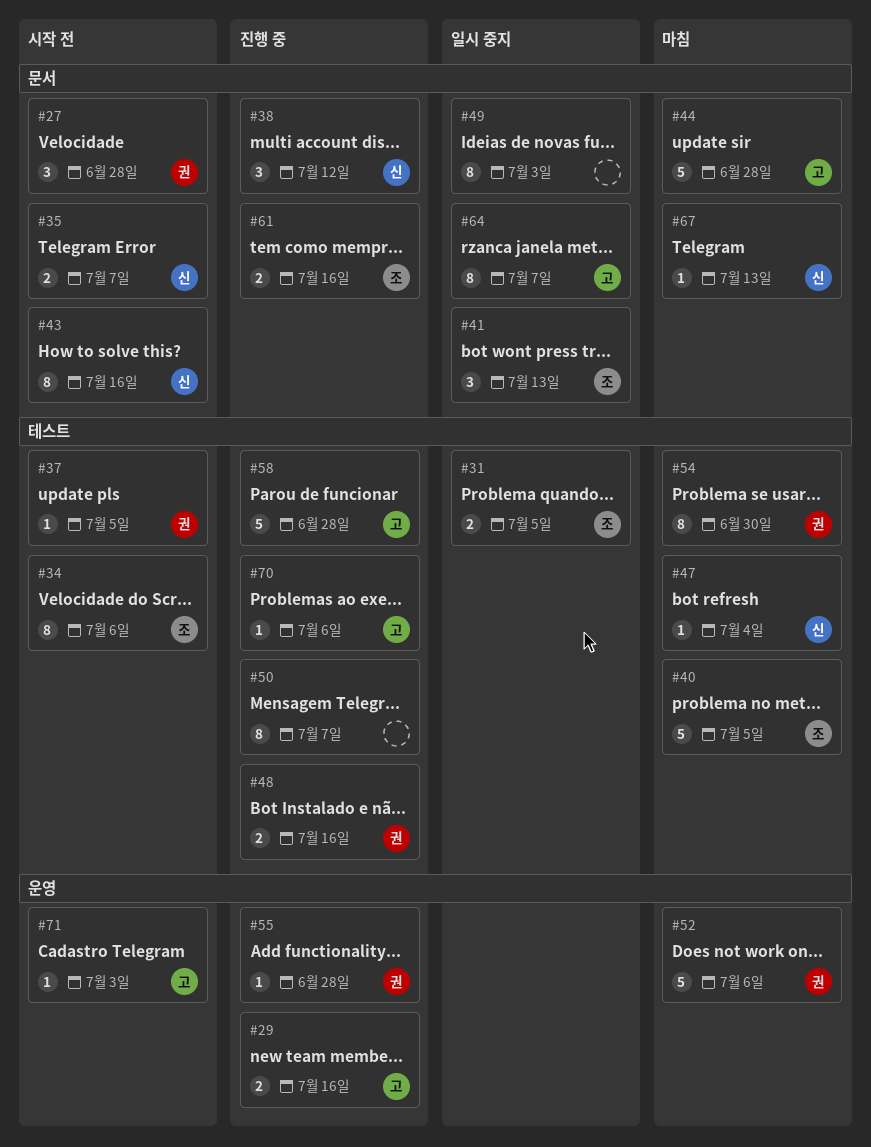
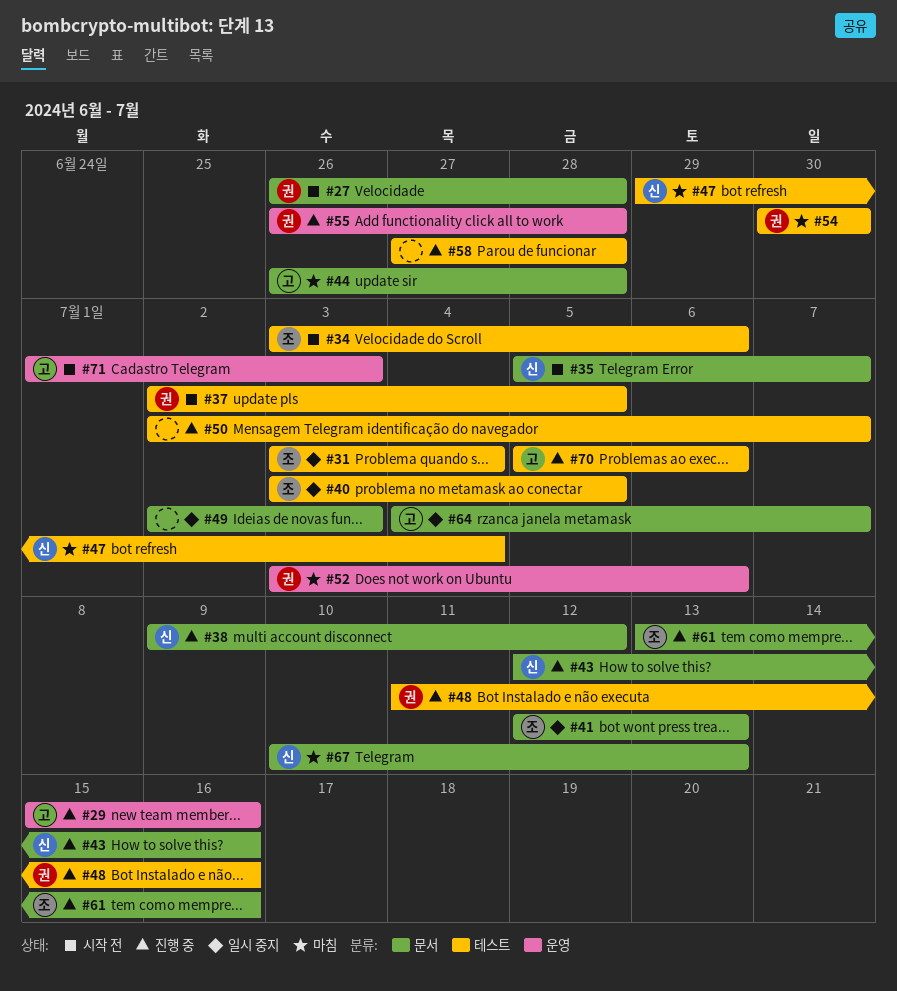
#31, due: Jul 5 -> Jul 4
#40, status: 마침 -> 일시 중지
#43, status: 시작 전 -> 진행 중
#58, owner: 고 -> none

